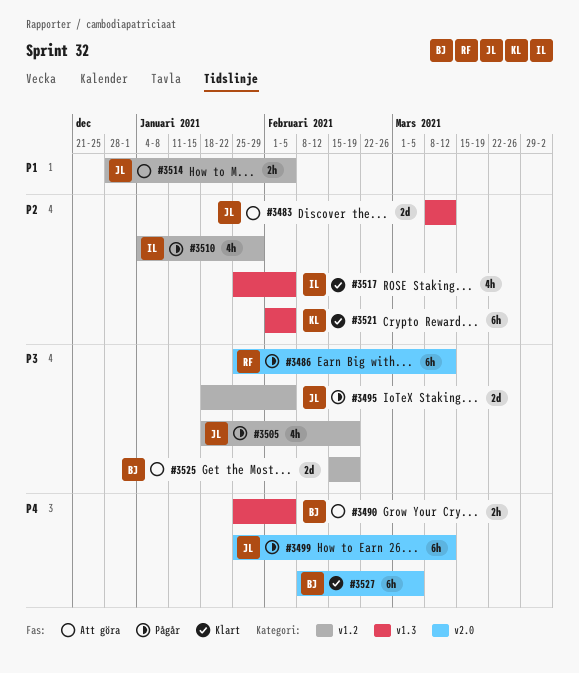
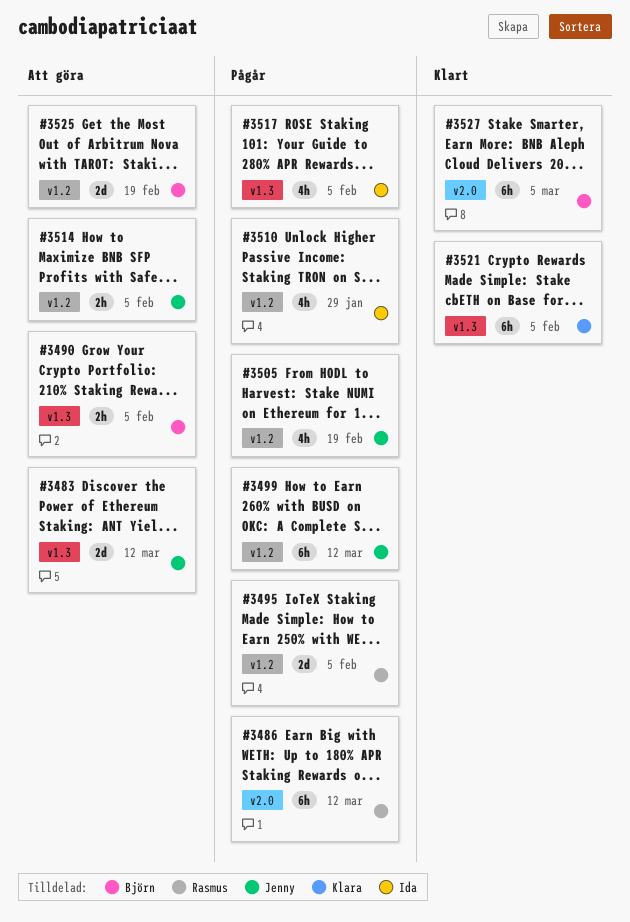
#3495, owner: Jenny -> Rasmus
#3499, label: v2.0 -> v1.2
#3517, status: Klart -> Pågår

